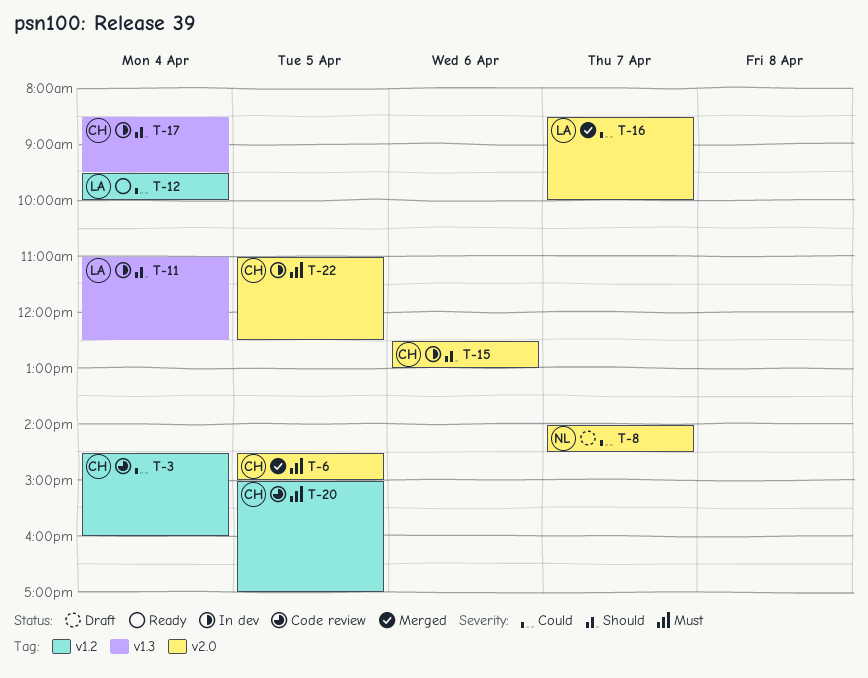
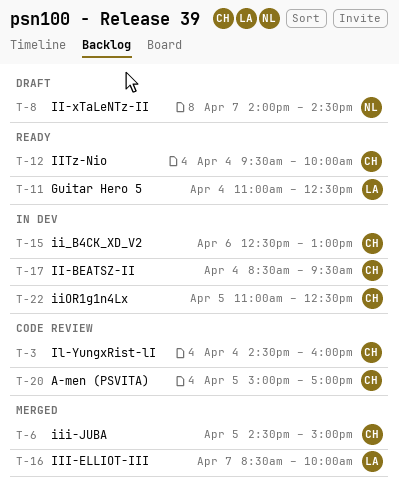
T-11, status: In dev -> Ready
T-12, owner: LA -> CH

